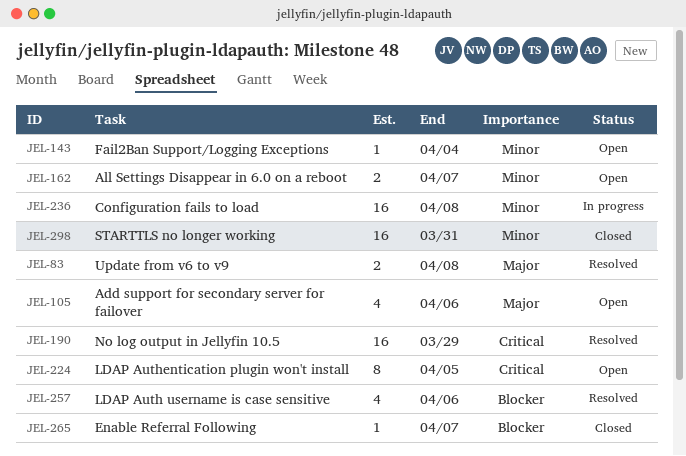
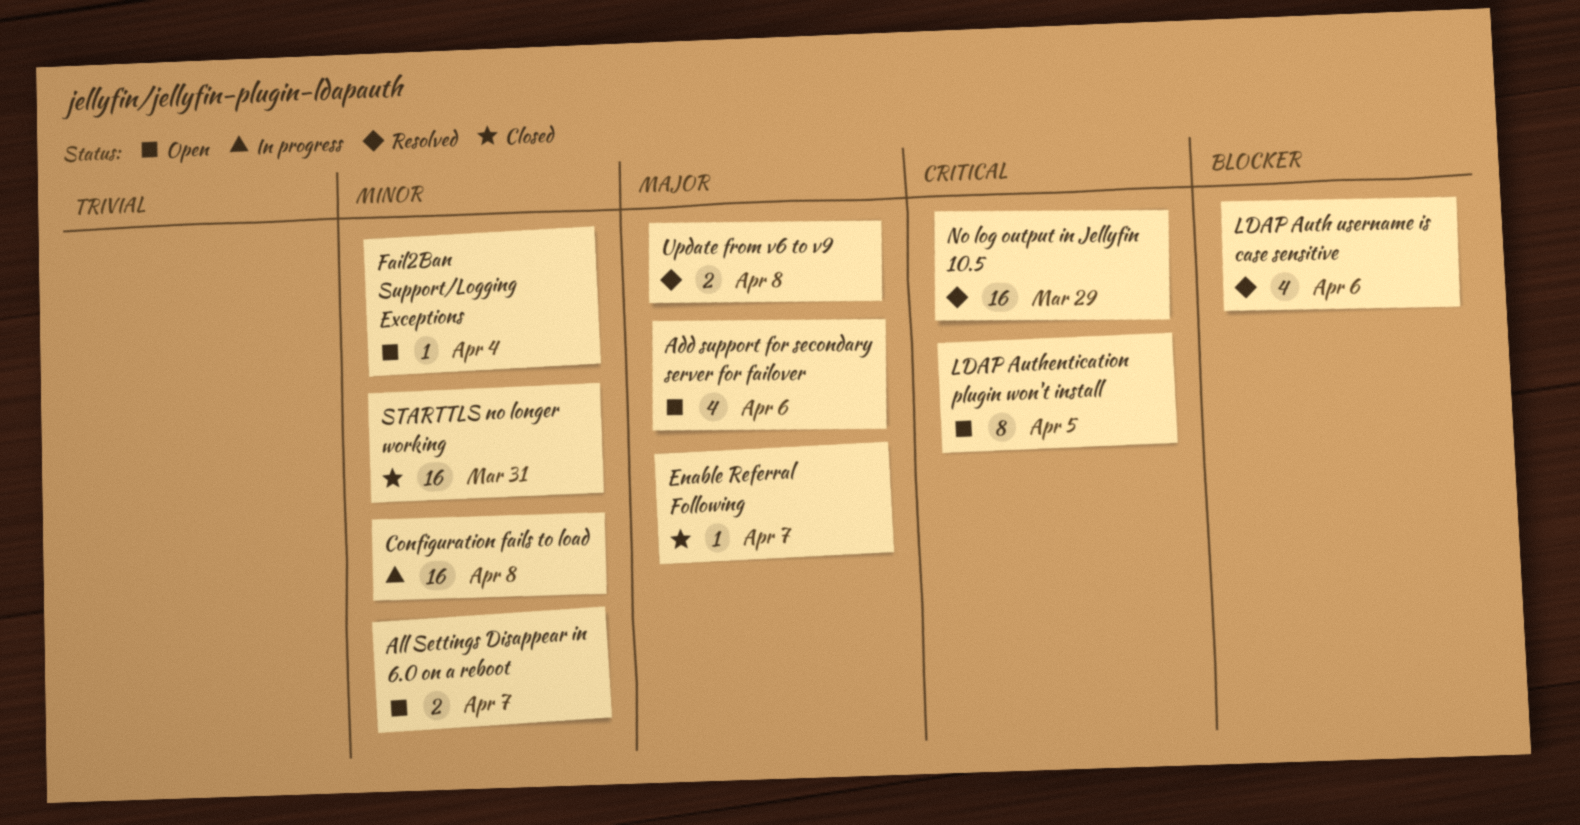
Enable Referral Following, priority: Blocker -> Major

